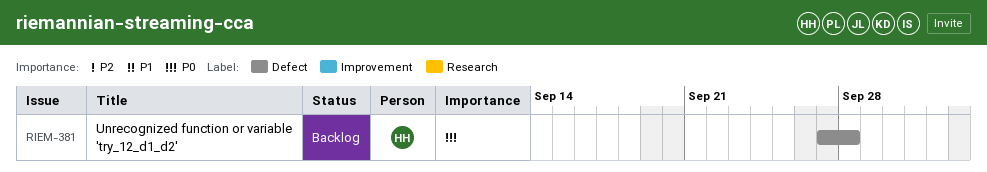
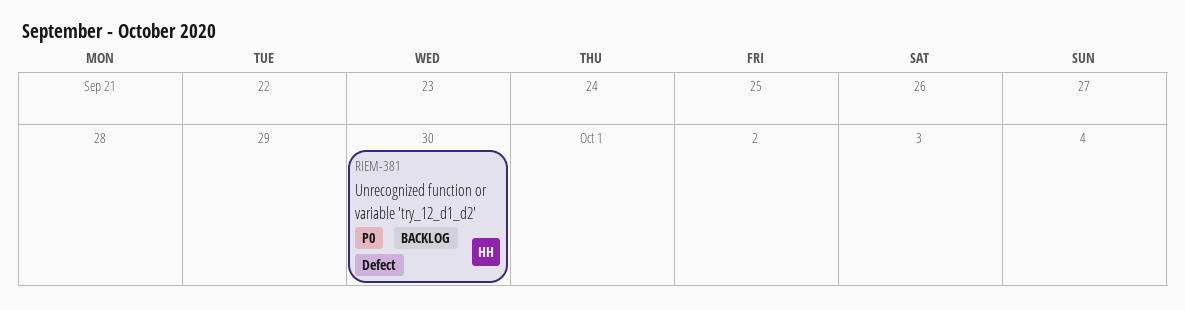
RIEM-381, due: Sep 28 -> Sep 30

